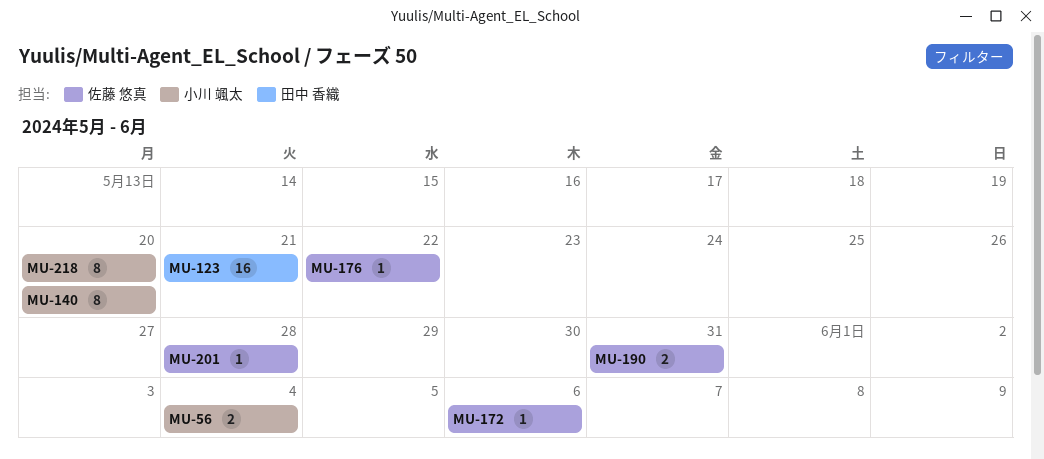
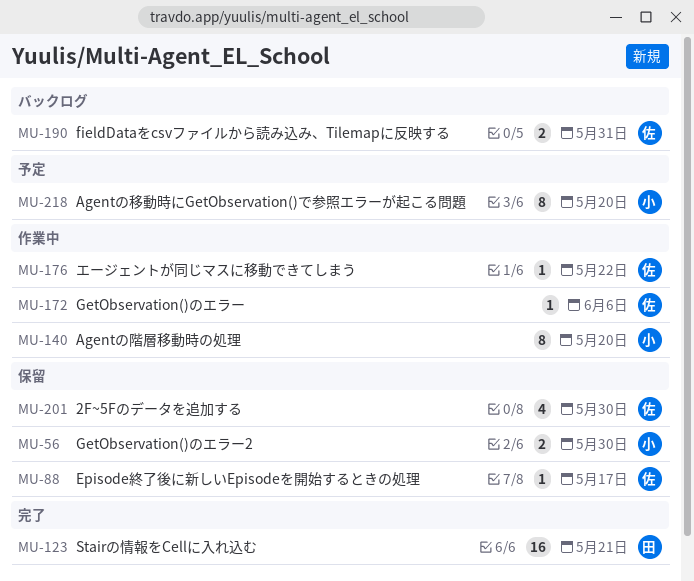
MU-56, due: Jun 4 -> May 30
MU-88: none -> present
MU-201, estimate: 1 -> 4
MU-201, due: May 28 -> May 30

